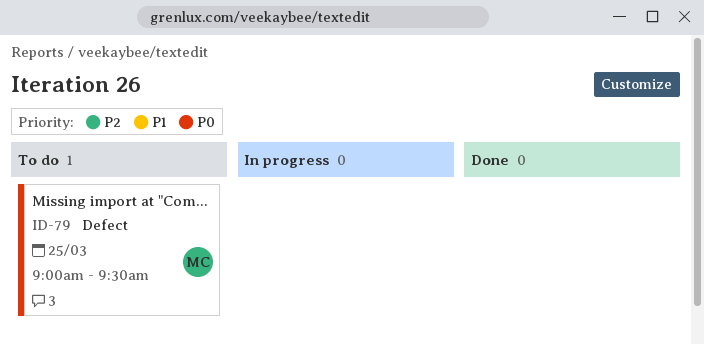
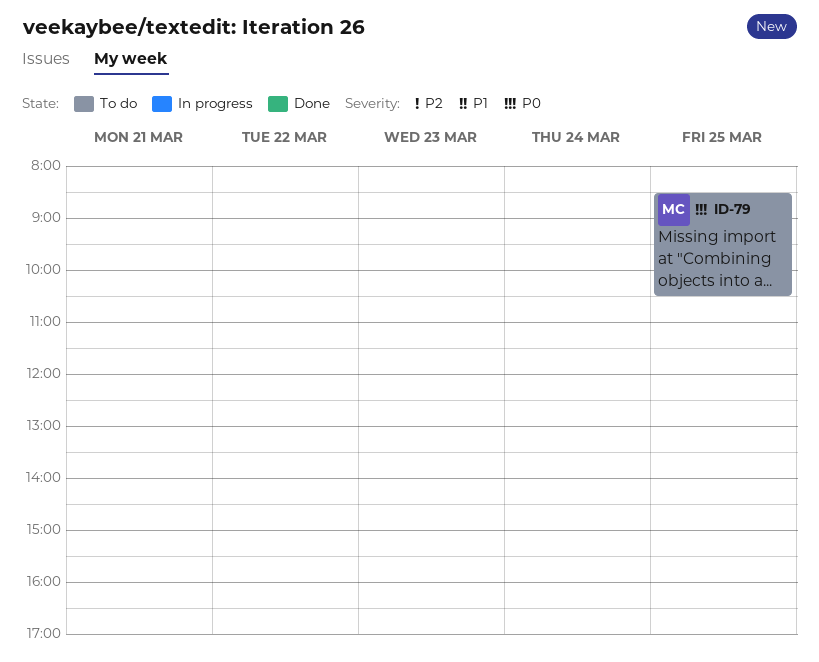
ID-79, begins: 09:00 -> 08:30
ID-79, ends: 09:30 -> 10:30

